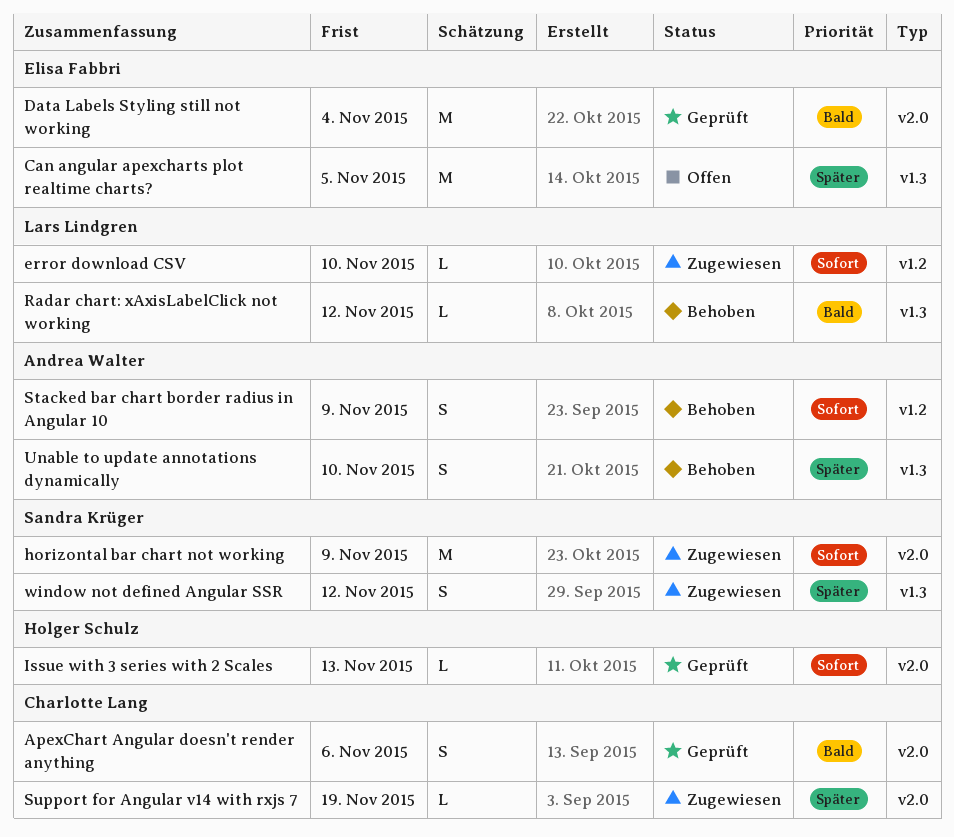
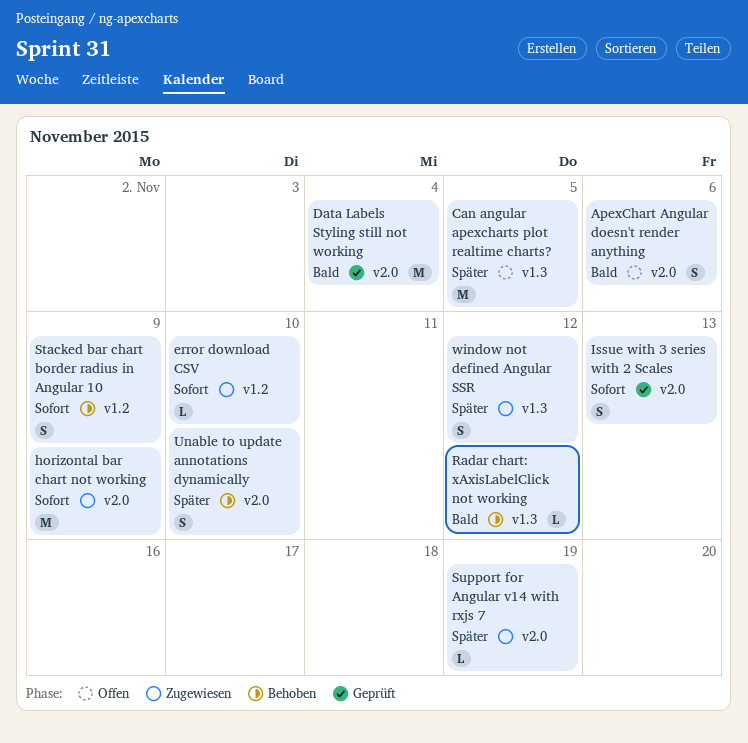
ApexChart Angular doesn't render anything, status: Geprüft -> Offen
Issue with 3 series with 2 Scales, estimate: L -> S
Unable to update annotations dynamically, label: v1.3 -> v2.0

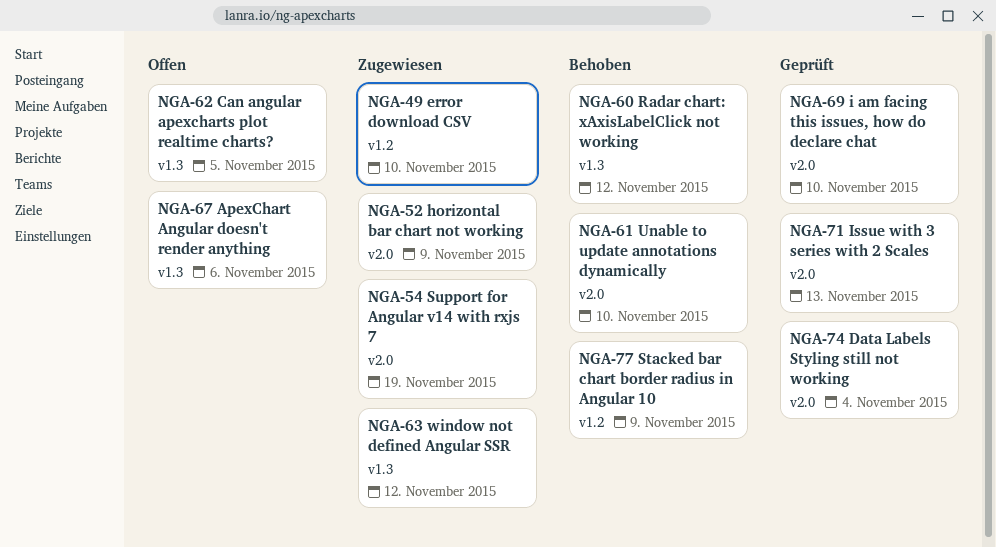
ApexChart Angular doesn't render anything, label: v2.0 -> v1.3
i am facing this issues, how do declare chat: none -> present

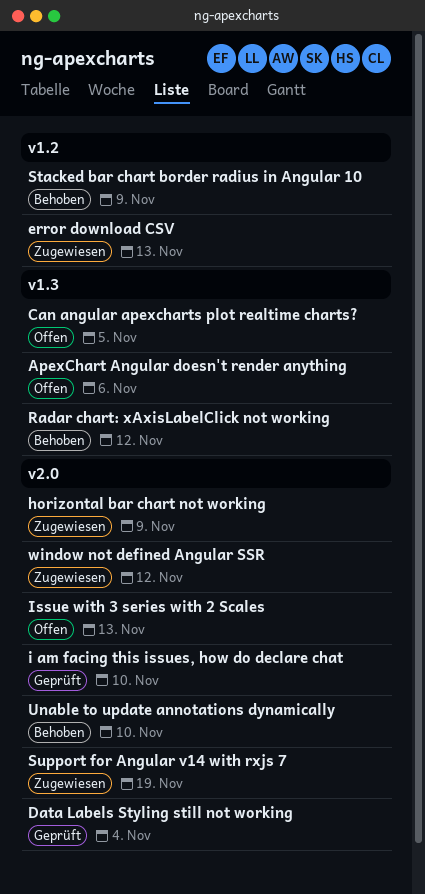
error download CSV, due: Nov 10 -> Nov 13
Issue with 3 series with 2 Scales, status: Geprüft -> Offen
window not defined Angular SSR, label: v1.3 -> v2.0

